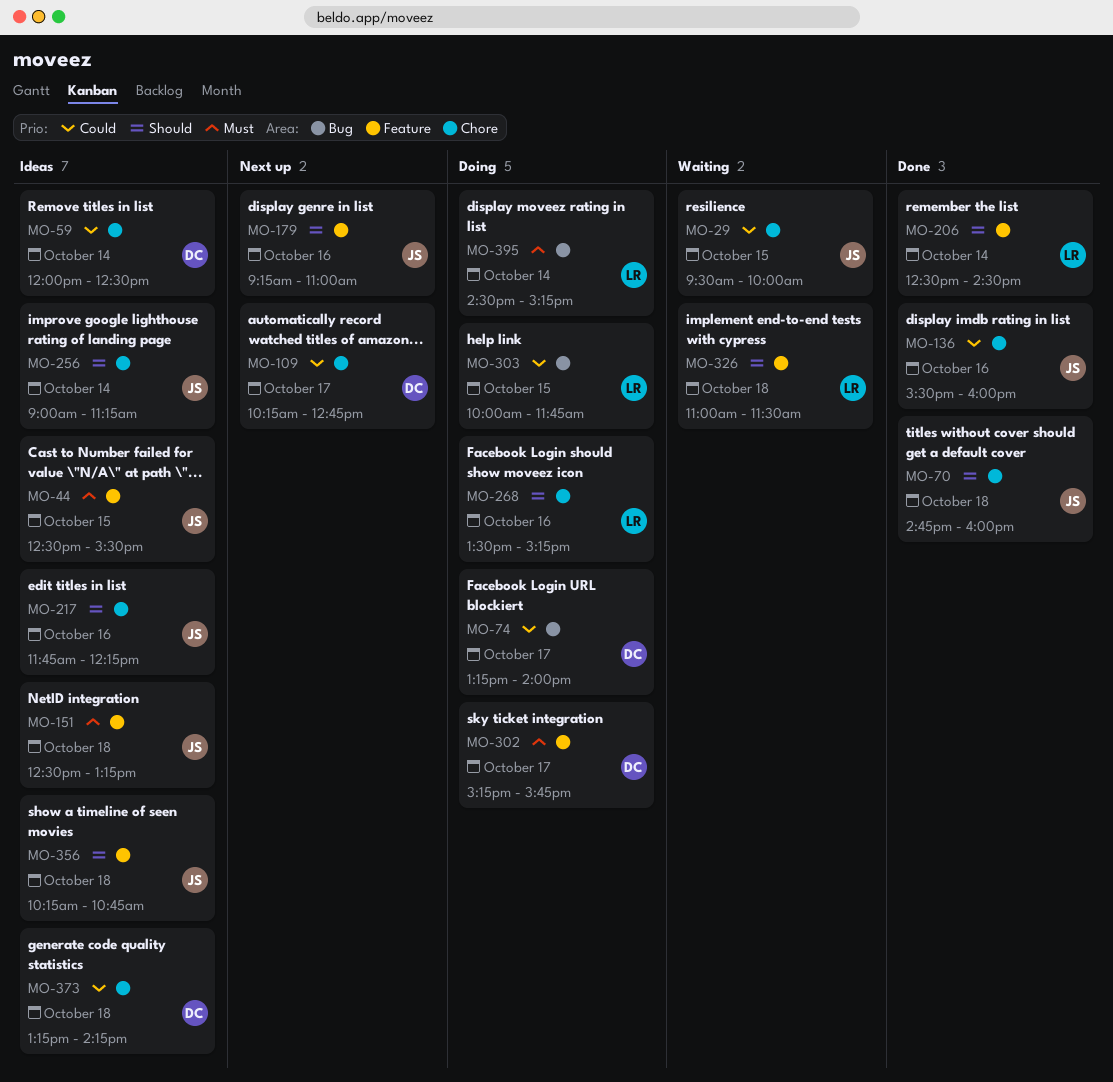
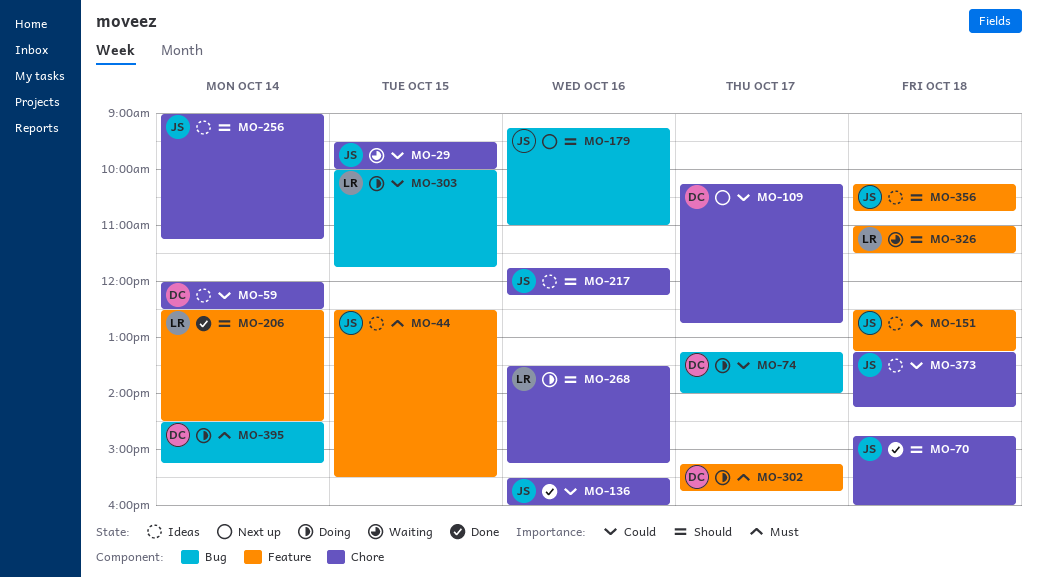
MO-179, label: Feature -> Bug
MO-373, owner: DC -> JS
MO-395, owner: LR -> DC

